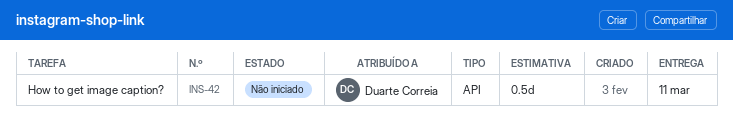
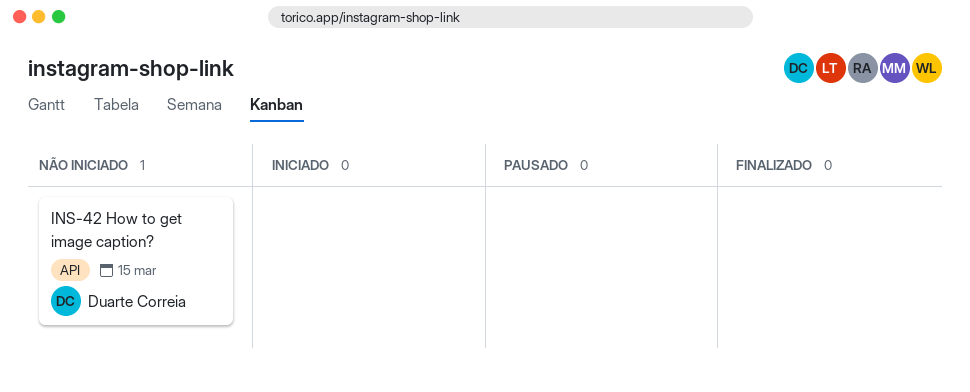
INS-42, due: Mar 11 -> Mar 15

